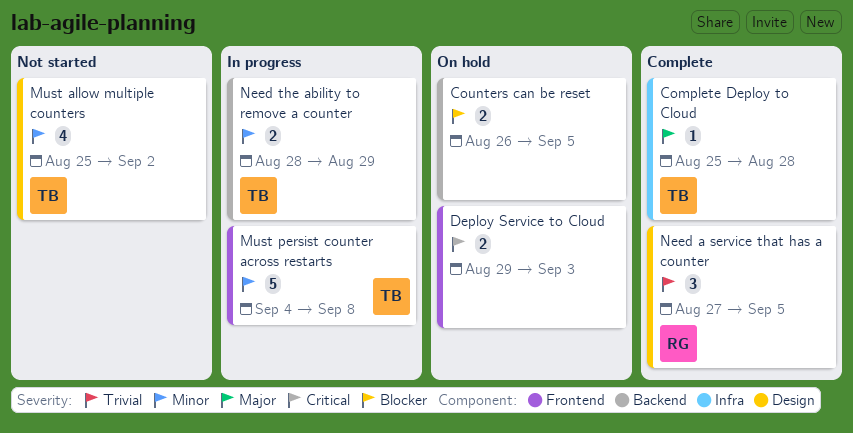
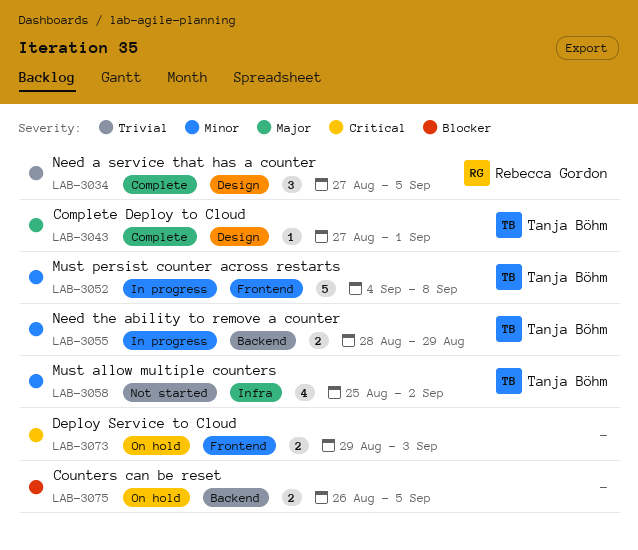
Complete Deploy to Cloud, label: Infra -> Design
Complete Deploy to Cloud, start: Aug 25 -> Aug 27
Complete Deploy to Cloud, due: Aug 28 -> Sep 1
Must allow multiple counters, label: Design -> Infra

